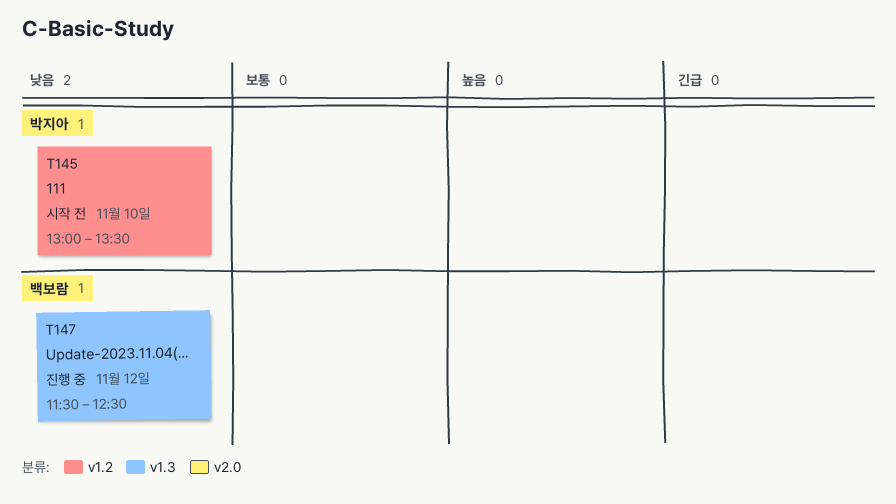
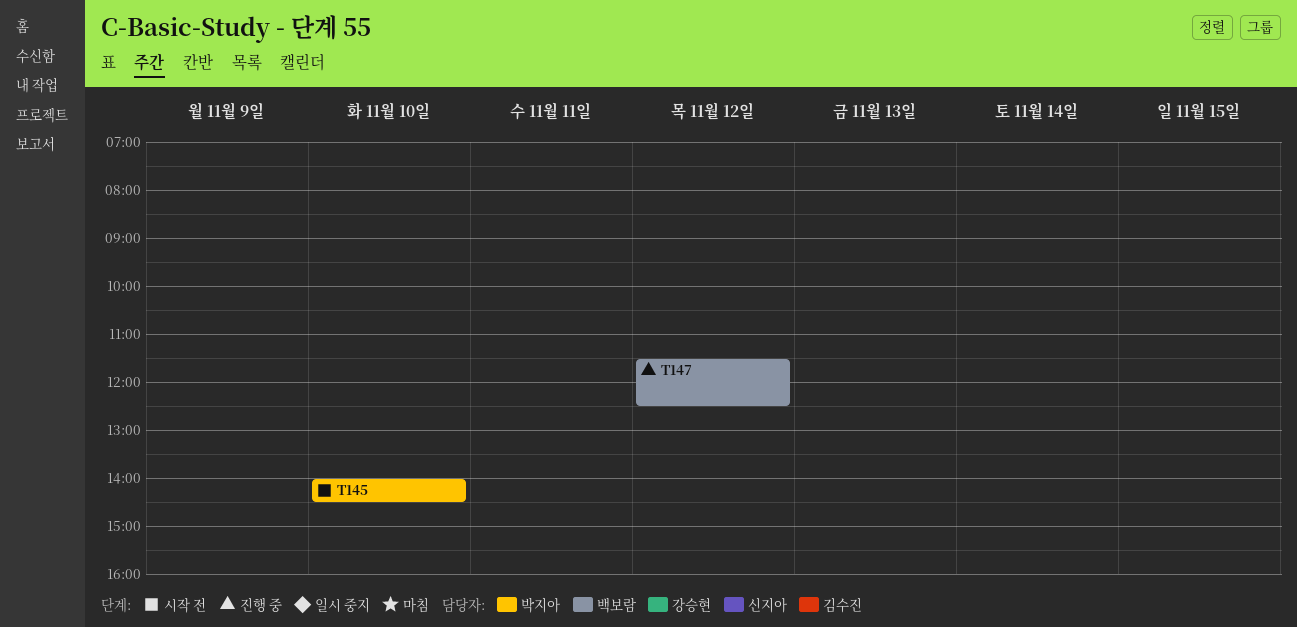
T145, begins: 13:00 -> 14:00
T145, ends: 13:30 -> 14:30

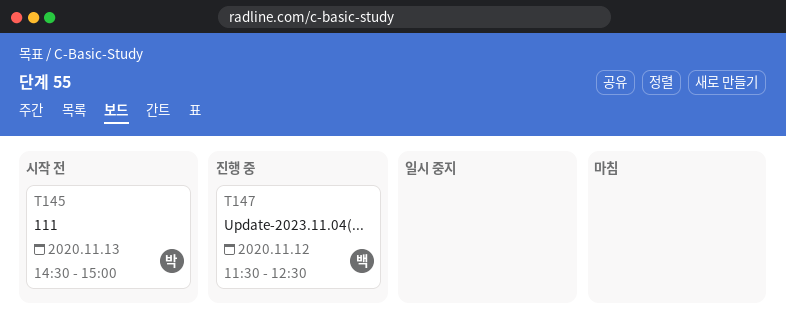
T145, day: Nov 10 -> Nov 13
T145, begins: 14:00 -> 14:30
T145, ends: 14:30 -> 15:00

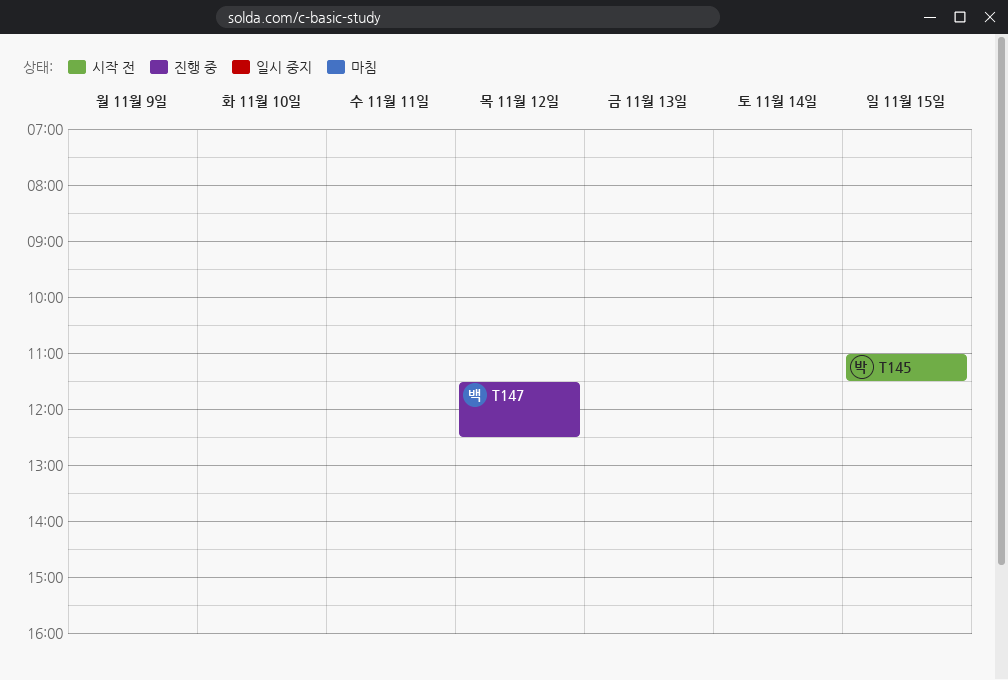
T145, day: Nov 13 -> Nov 15
T145, begins: 14:30 -> 11:00
T145, ends: 15:00 -> 11:30

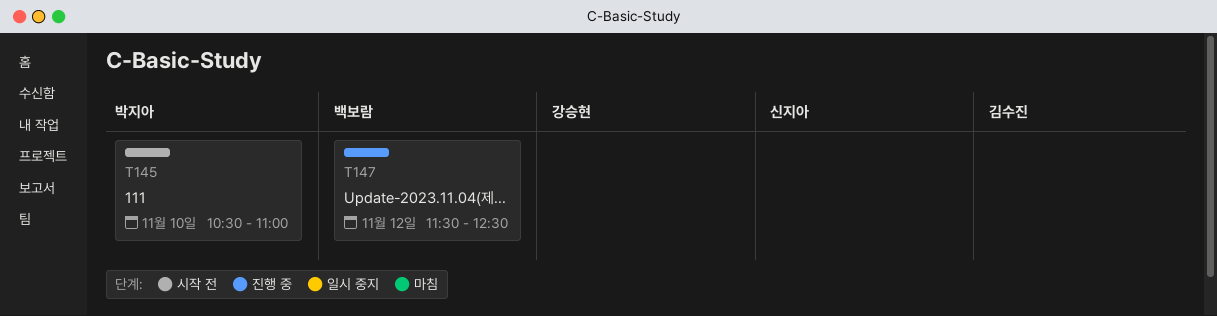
T145, day: Nov 15 -> Nov 10
T145, begins: 11:00 -> 10:30
T145, ends: 11:30 -> 11:00

